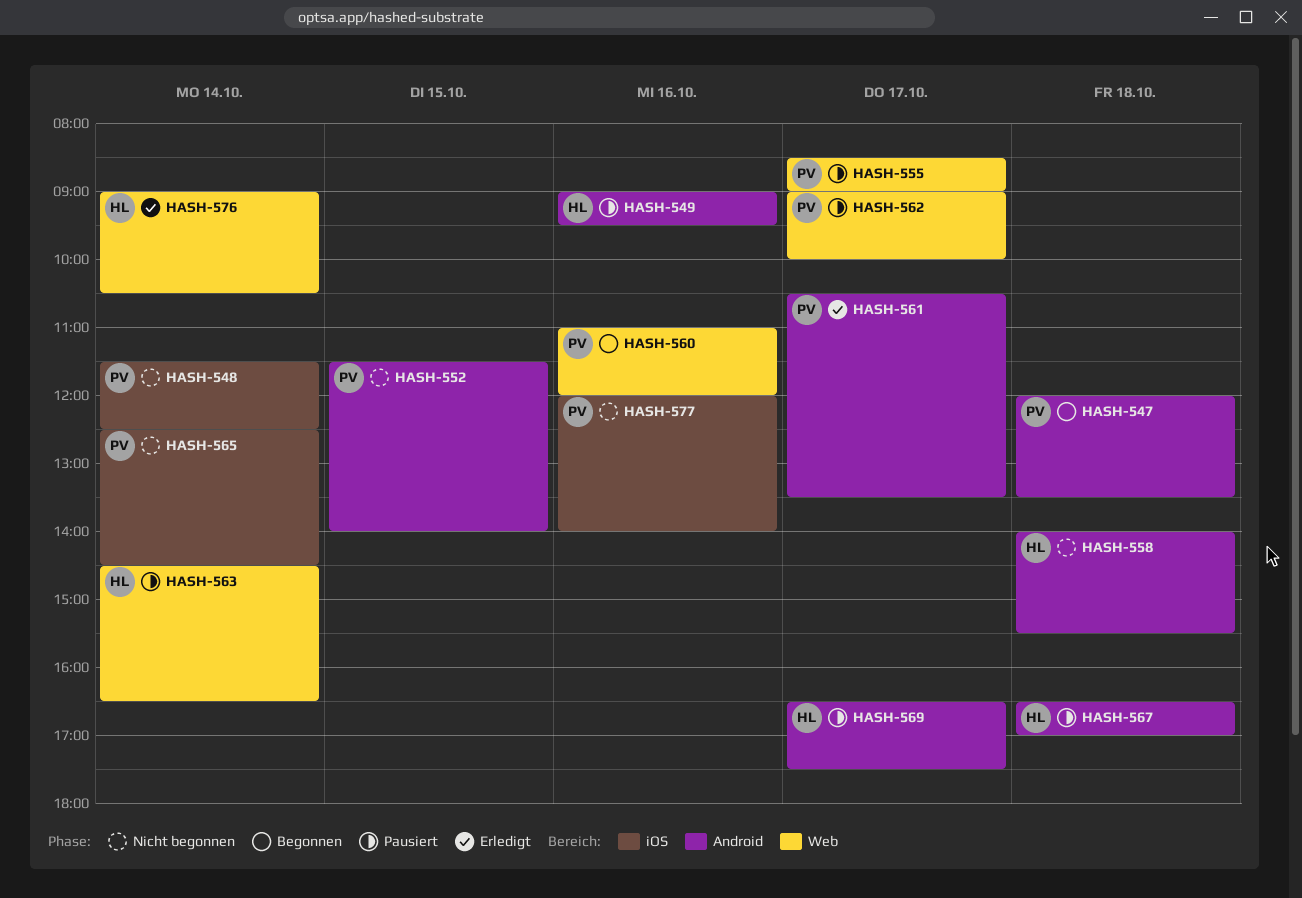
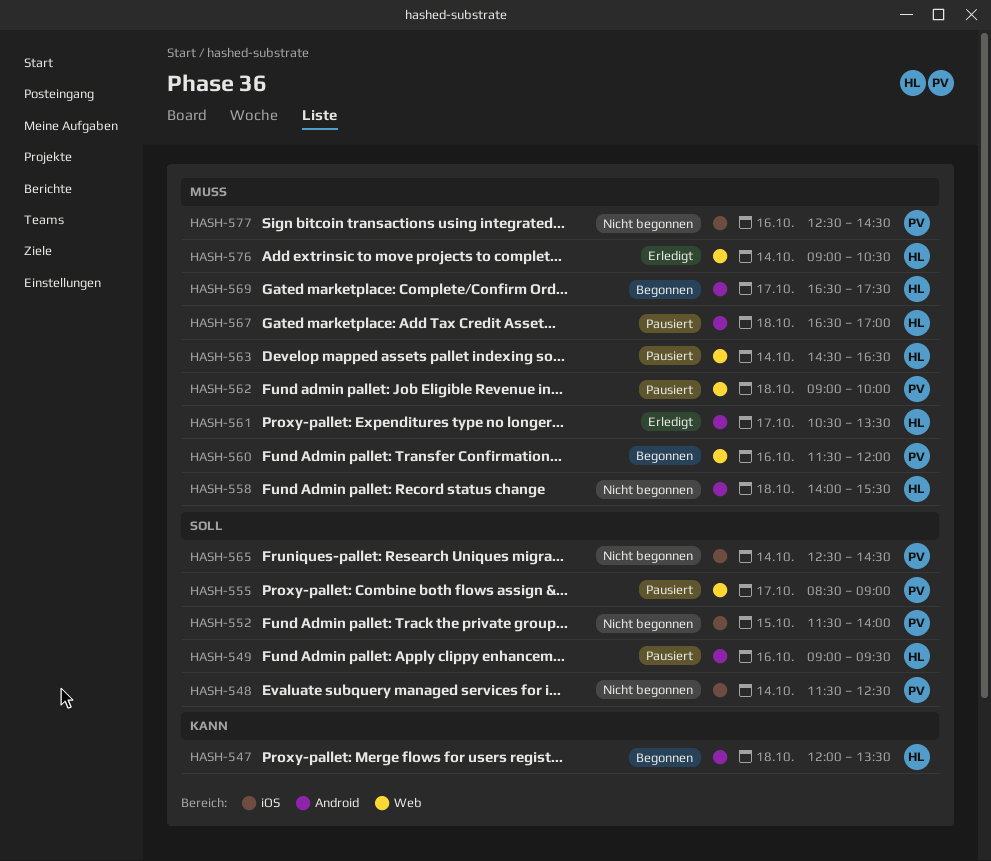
HASH-547, owner: PV -> HL
HASH-552, label: Android -> iOS
HASH-560, begins: 11:00 -> 11:30
HASH-561, owner: PV -> HL
HASH-562, day: Oct 17 -> Oct 18
HASH-569, status: Pausiert -> Begonnen
HASH-577, begins: 12:00 -> 12:30
HASH-577, ends: 14:00 -> 14:30

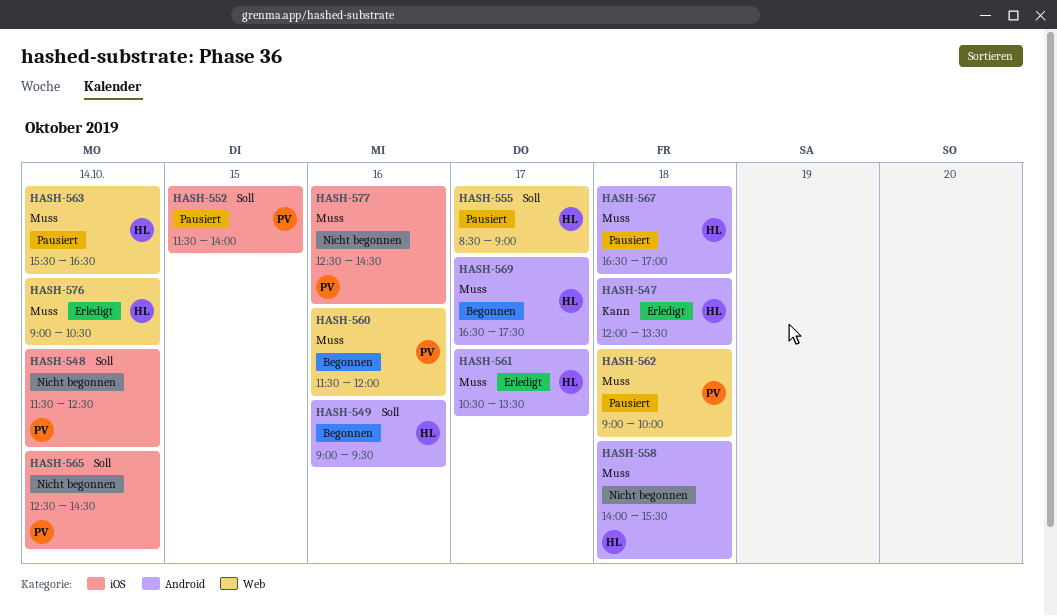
HASH-547, status: Begonnen -> Erledigt
HASH-549, status: Pausiert -> Begonnen
HASH-552, status: Nicht begonnen -> Pausiert
HASH-555, owner: PV -> HL
HASH-563, begins: 14:30 -> 15:30

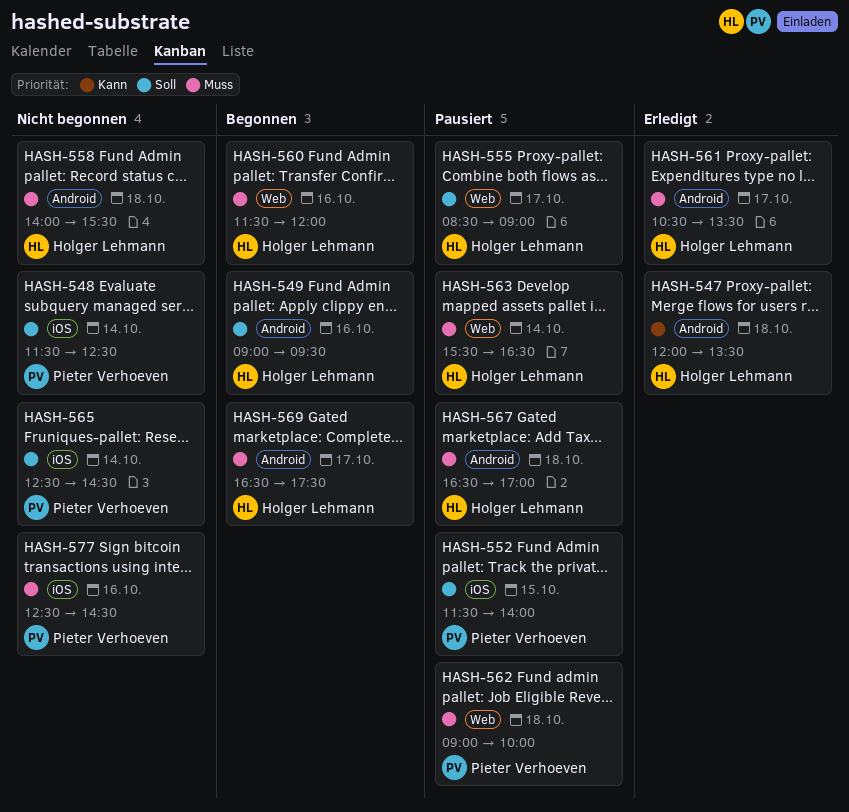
HASH-560, owner: Pieter Verhoeven -> Holger Lehmann
HASH-576: present -> none

